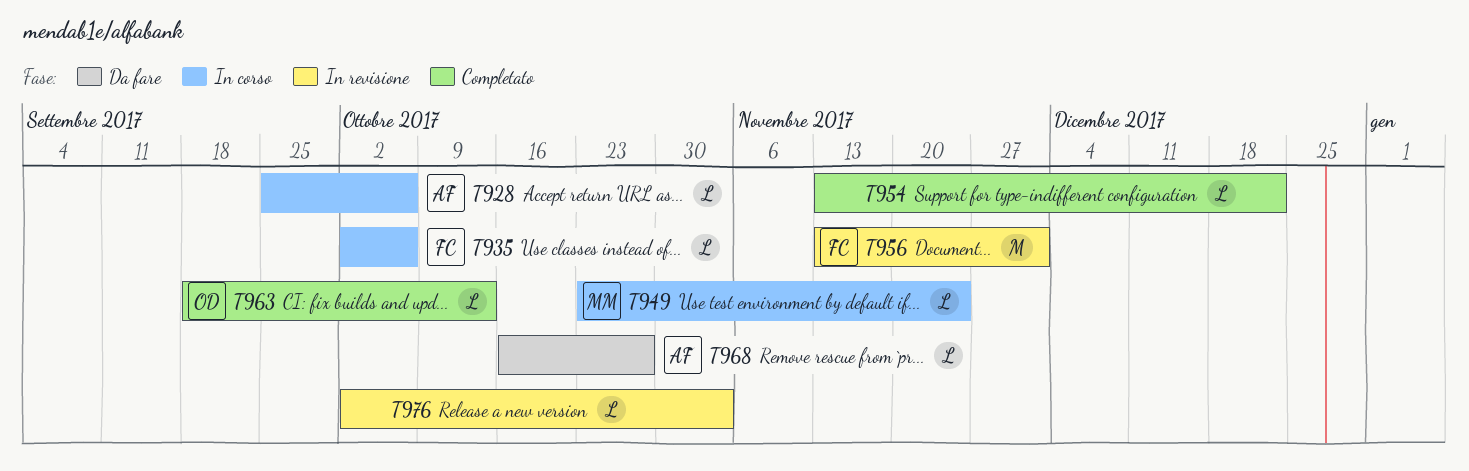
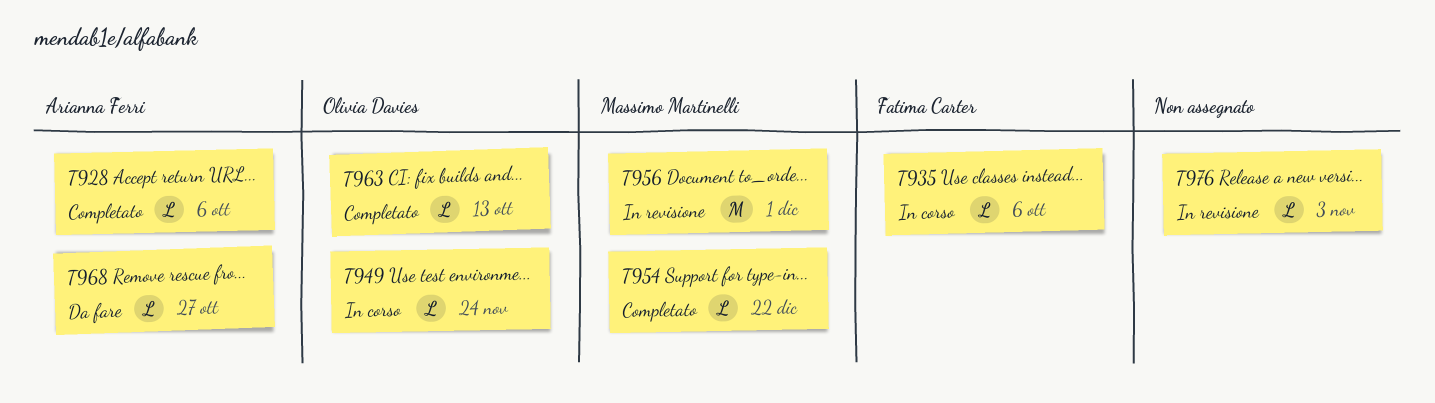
T928, status: In corso -> Completato
T949, owner: Massimo Martinelli -> Olivia Davies
T954, owner: none -> Massimo Martinelli
T956, owner: Fatima Carter -> Massimo Martinelli

